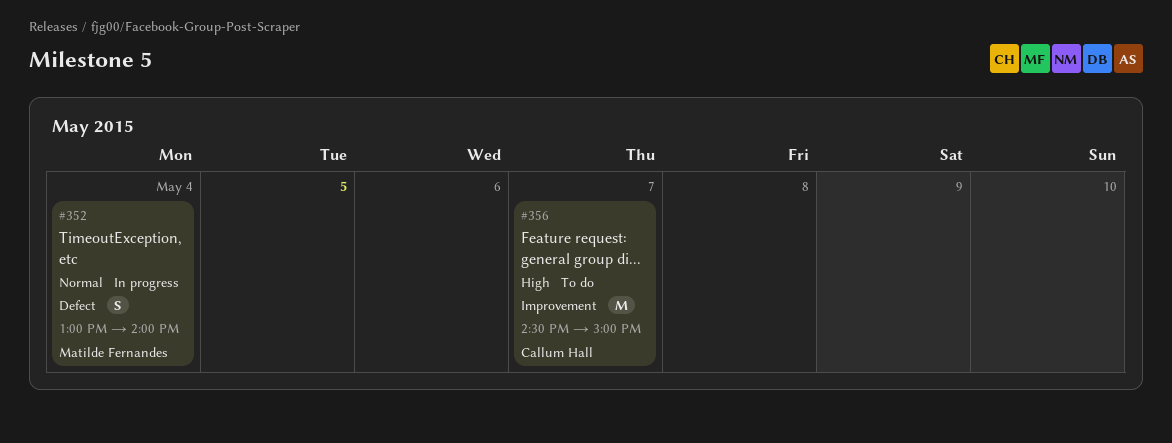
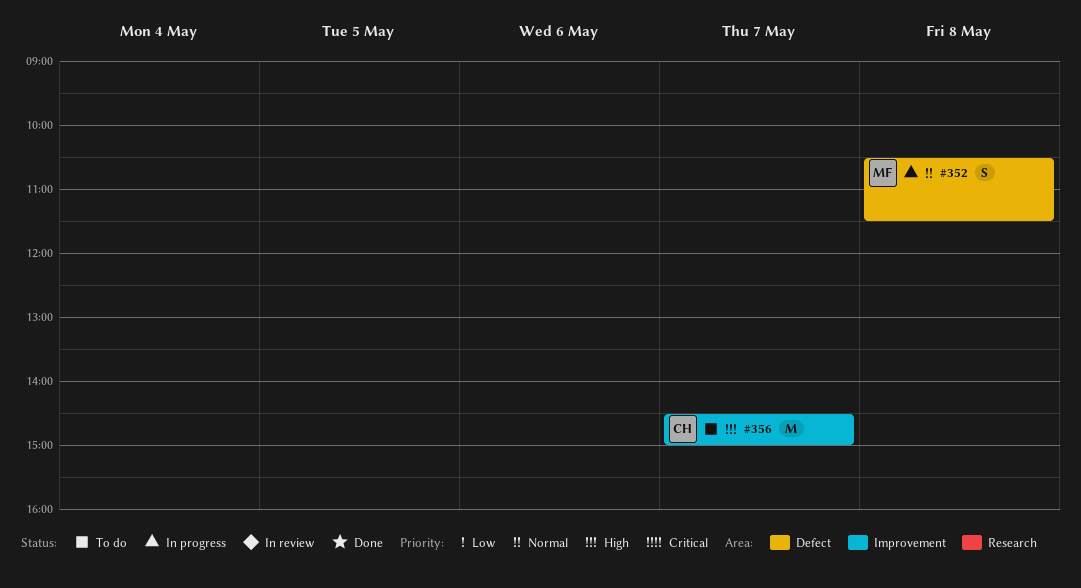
#352, day: May 4 -> May 8
#352, begins: 13:00 -> 10:30
#352, ends: 14:00 -> 11:30

